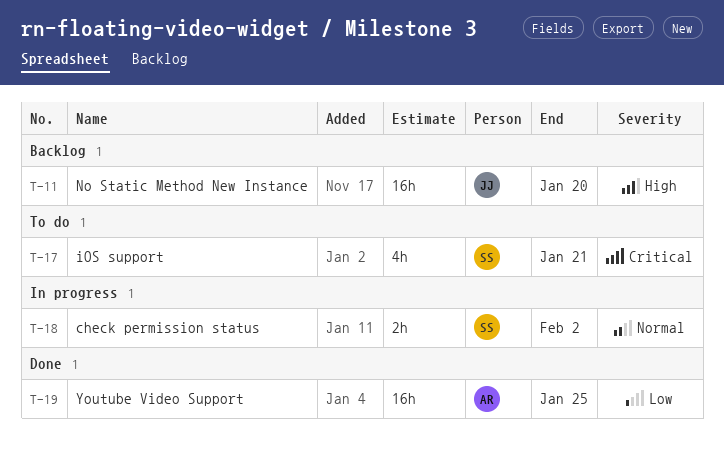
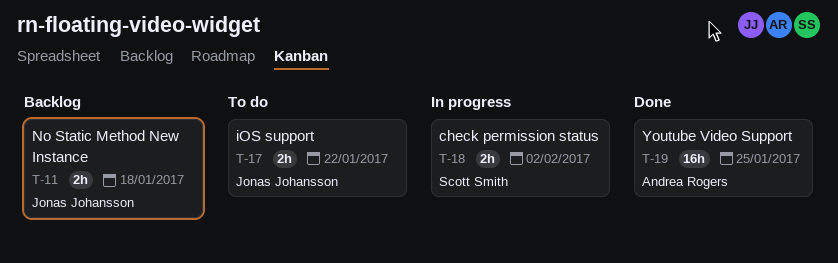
T-11, estimate: 16h -> 2h
T-11, due: Jan 20 -> Jan 18
T-17, owner: Scott Smith -> Jonas Johansson
T-17, estimate: 4h -> 2h
T-17, due: Jan 21 -> Jan 22

